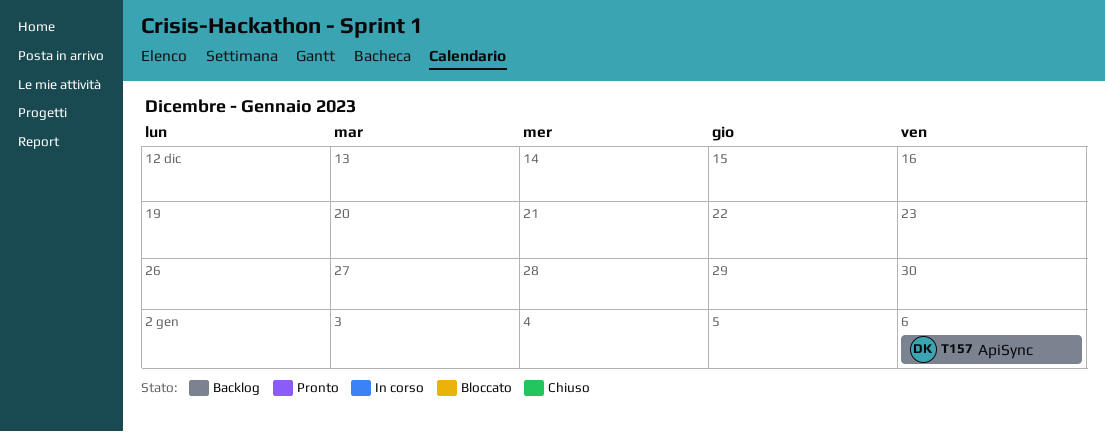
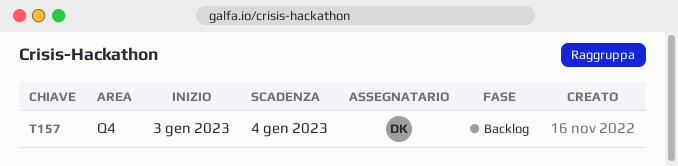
T157, start: Jan 6 -> Jan 3
T157, due: Jan 6 -> Jan 4

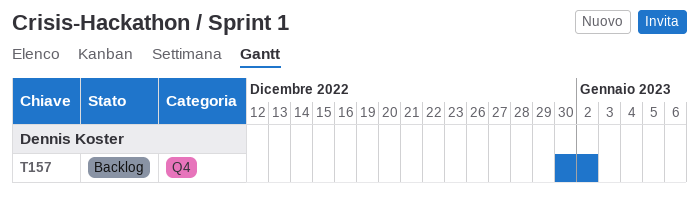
T157, start: Jan 3 -> Dec 30
T157, due: Jan 4 -> Jan 2

